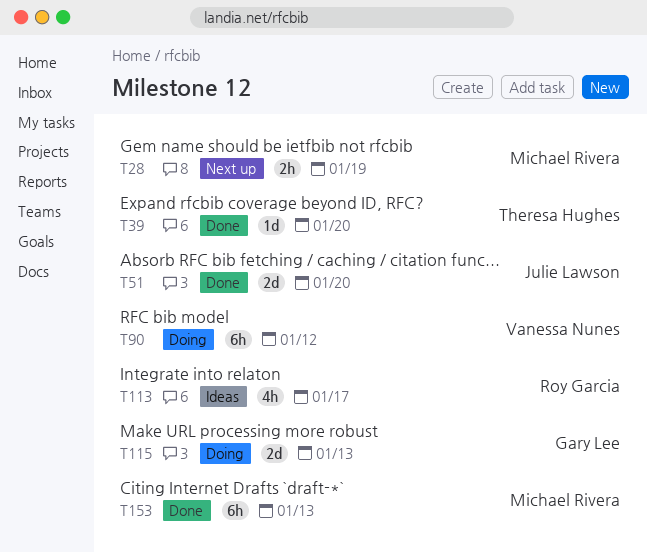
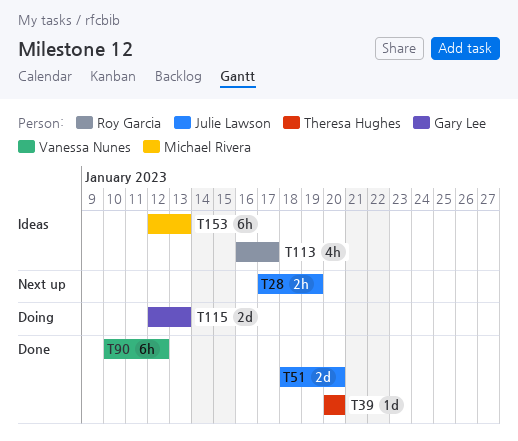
T28, owner: Michael Rivera -> Julie Lawson
T90, status: Doing -> Done
T153, status: Done -> Ideas

